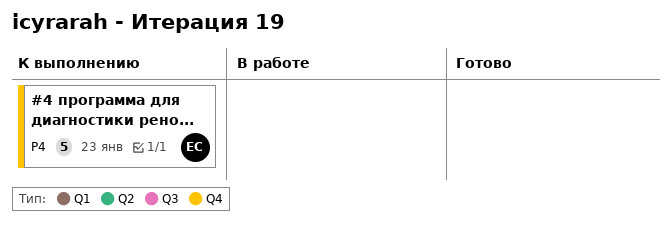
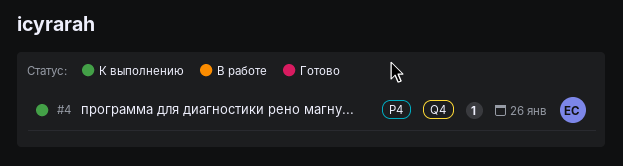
#4, estimate: 5 -> 1
#4, due: Jan 23 -> Jan 26

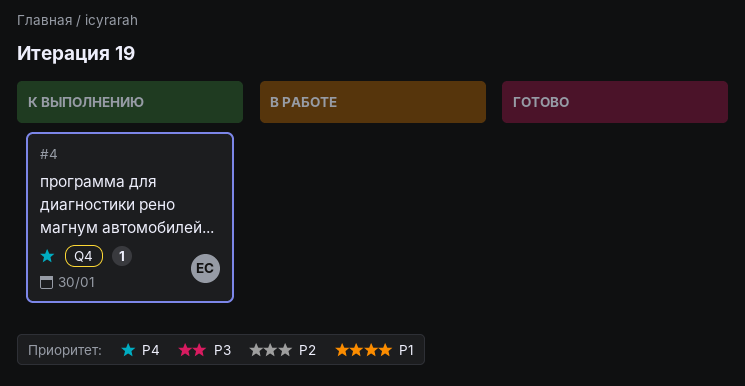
#4, due: Jan 26 -> Jan 30

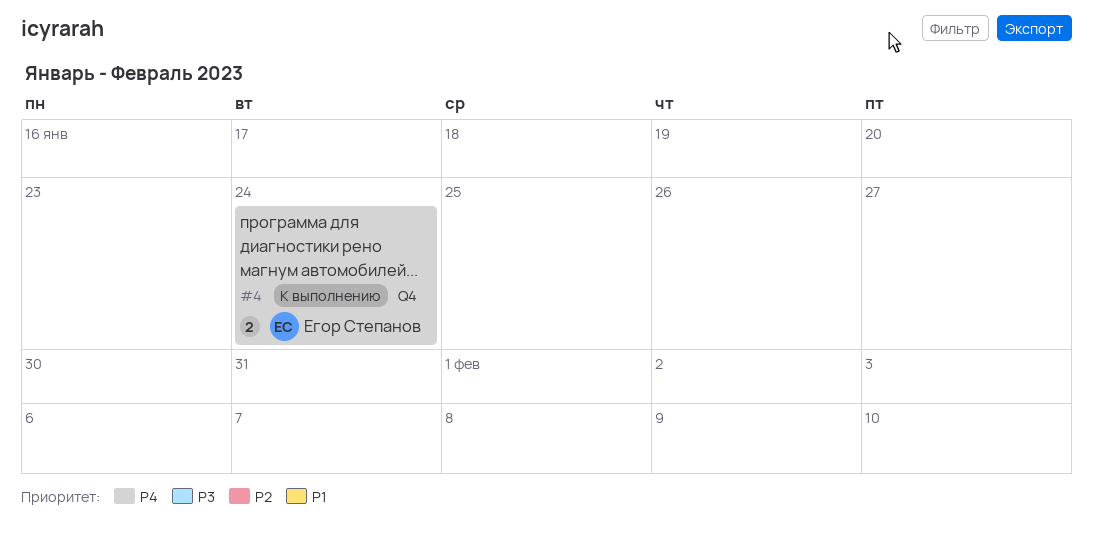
#4, estimate: 1 -> 2
#4, due: Jan 30 -> Jan 24

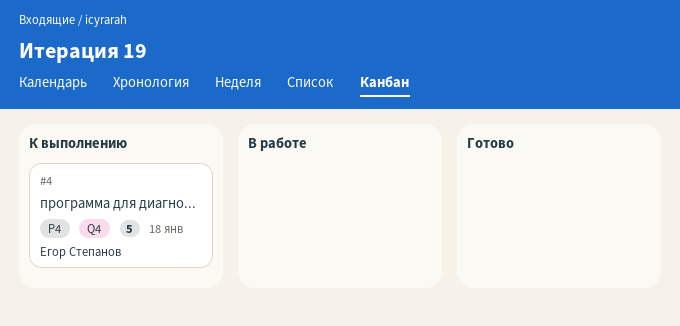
#4, estimate: 2 -> 5
#4, due: Jan 24 -> Jan 18

